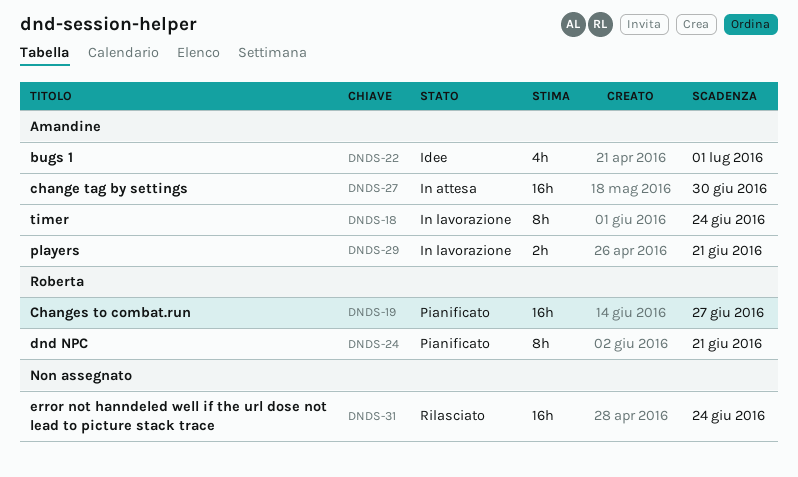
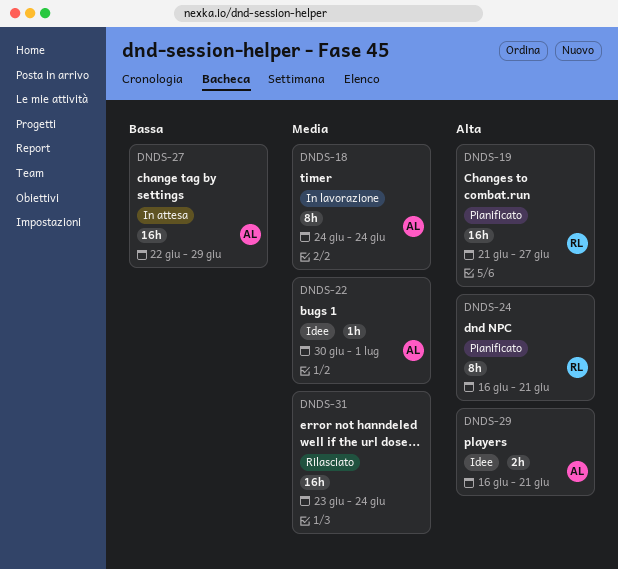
DNDS-22, estimate: 4h -> 1h
DNDS-27, due: Jun 30 -> Jun 29
DNDS-29, status: In lavorazione -> Idee

